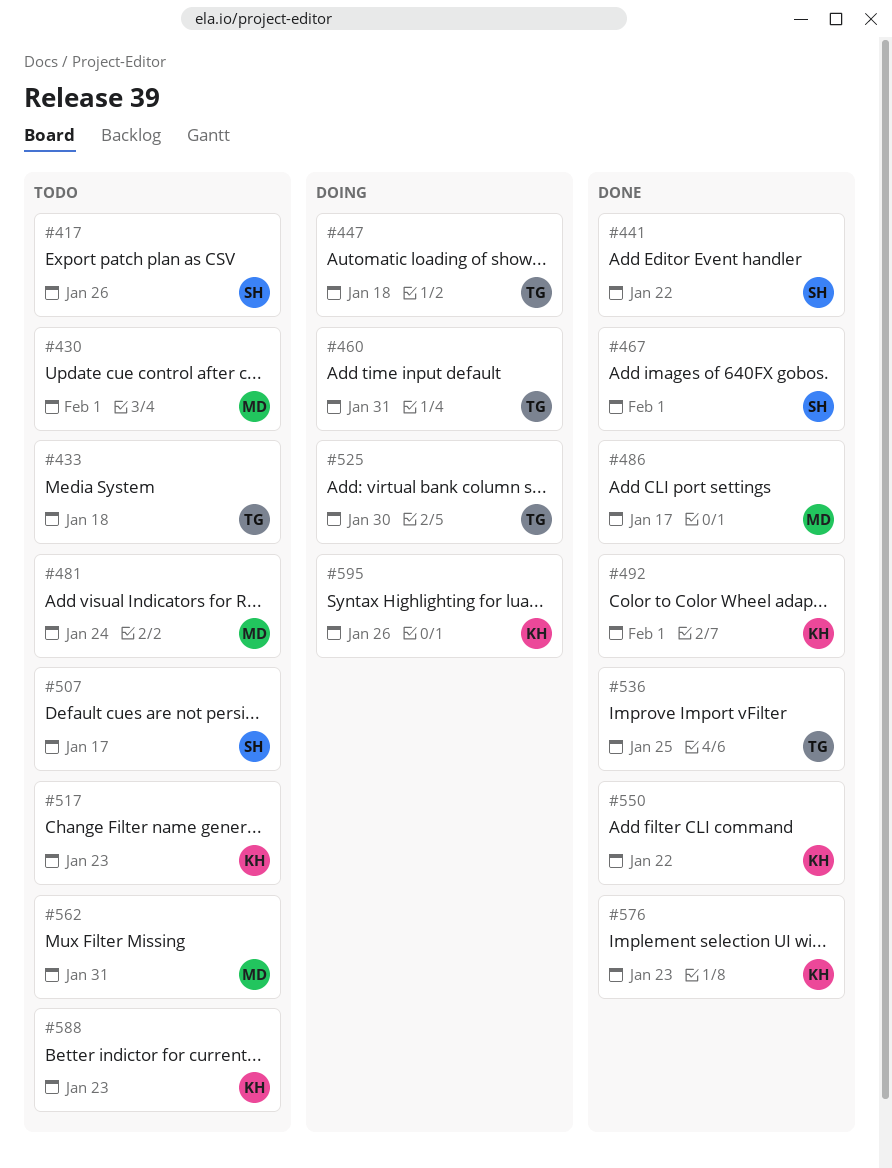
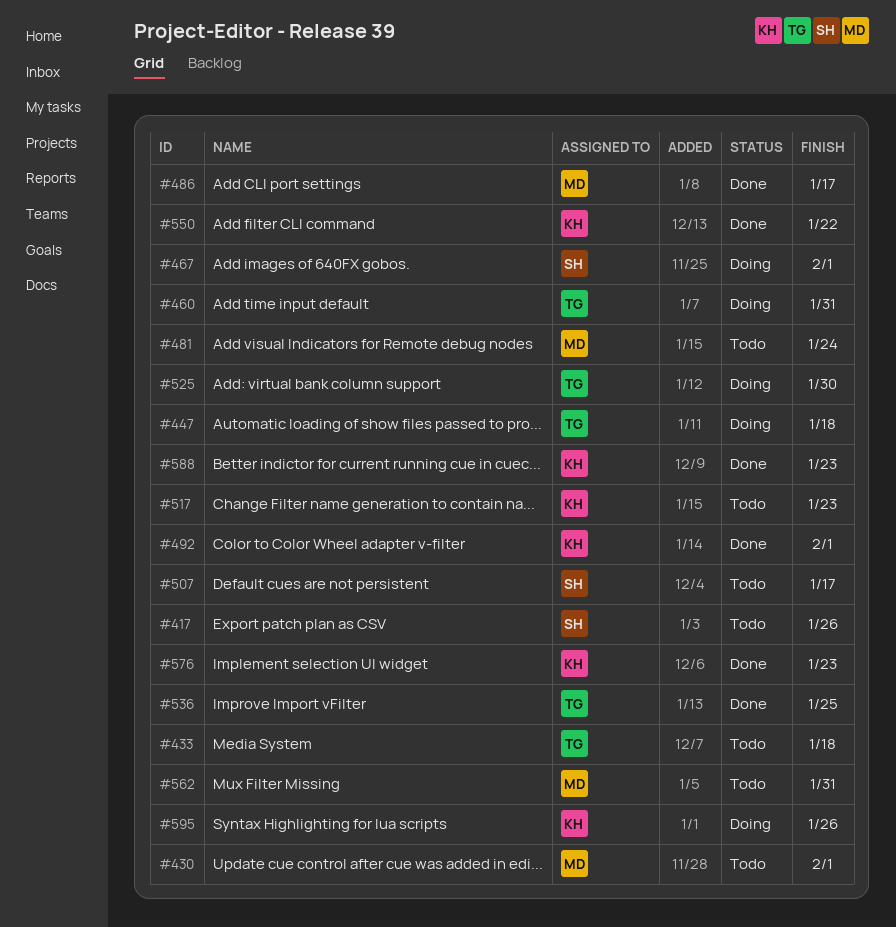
#441: present -> none
#467, status: Done -> Doing
#588, status: Todo -> Done

